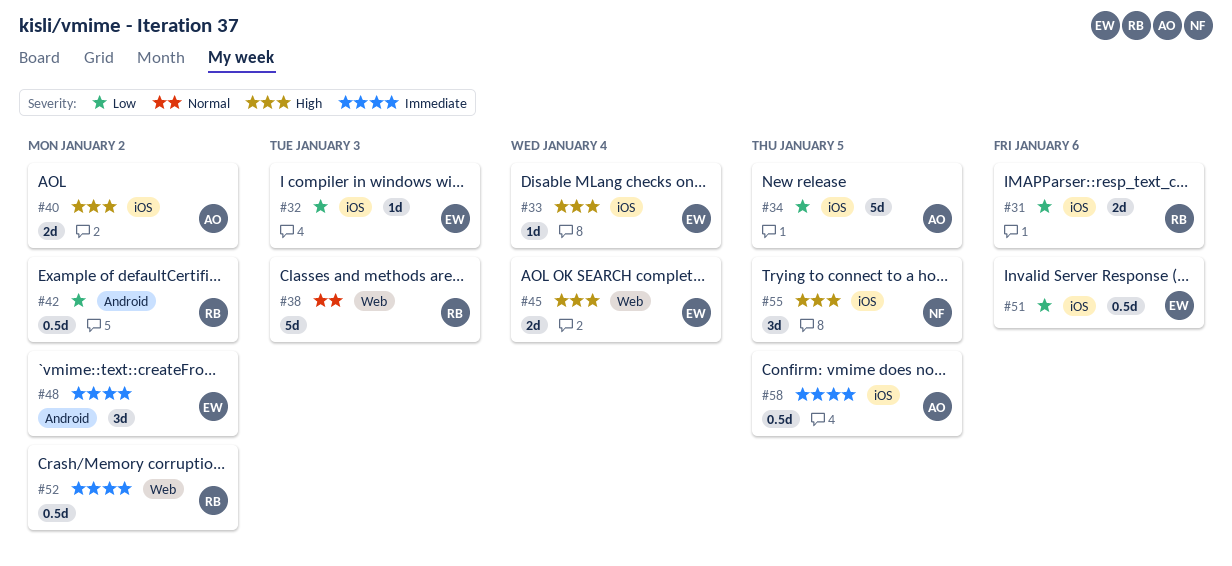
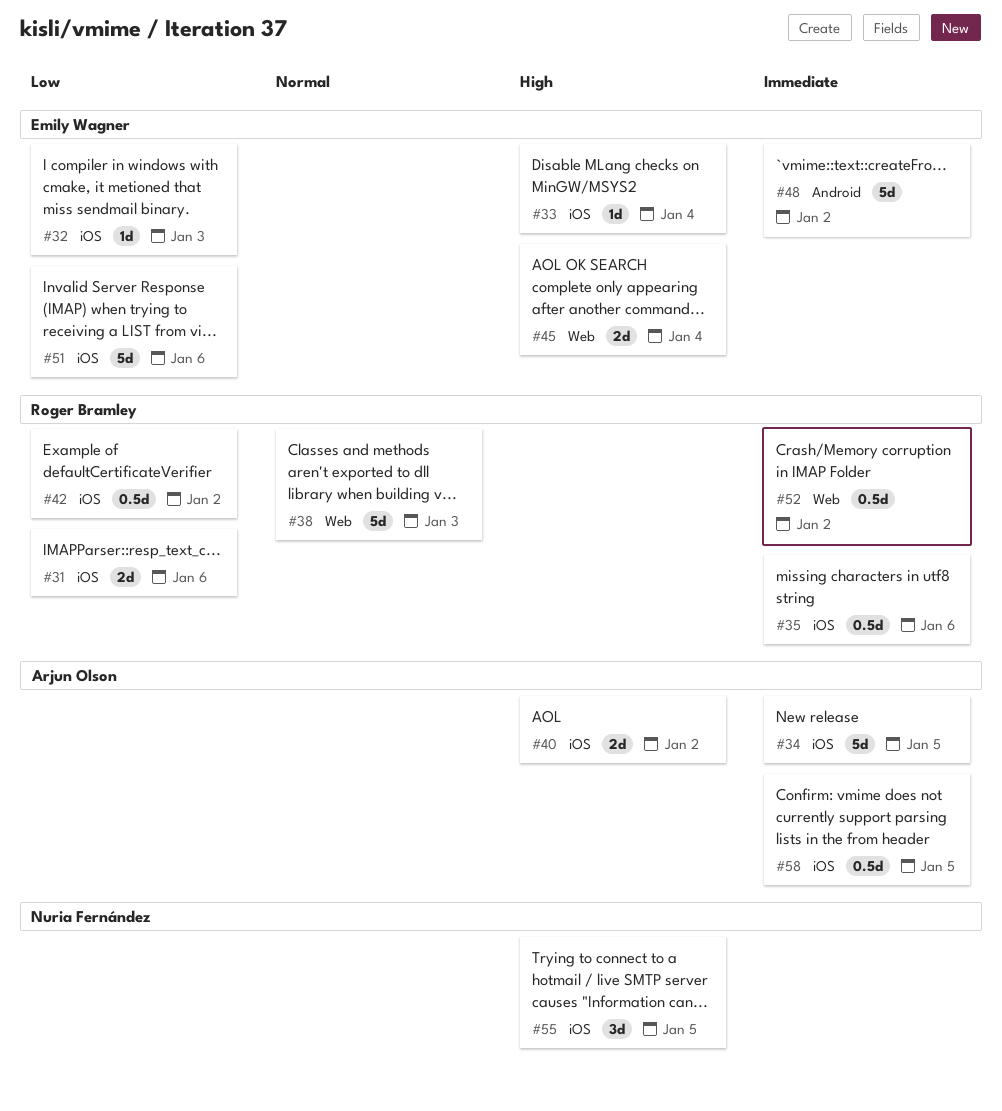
#34, priority: Low -> Immediate
#35: none -> present
#42, label: Android -> iOS
#48, estimate: 3d -> 5d
#51, estimate: 0.5d -> 5d

